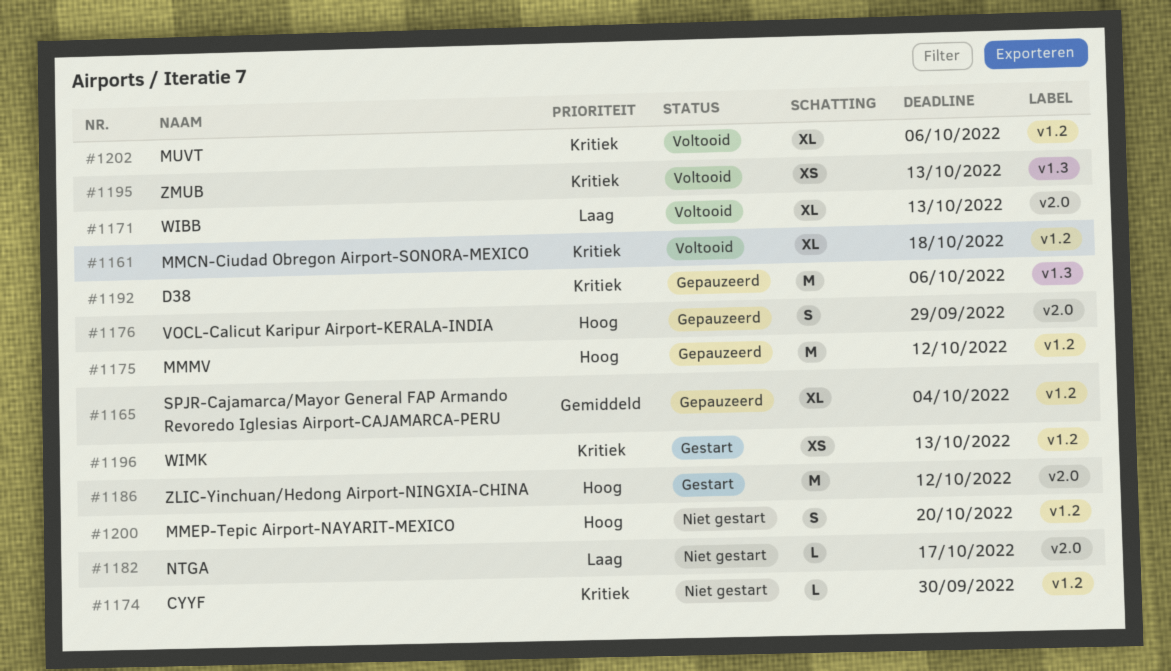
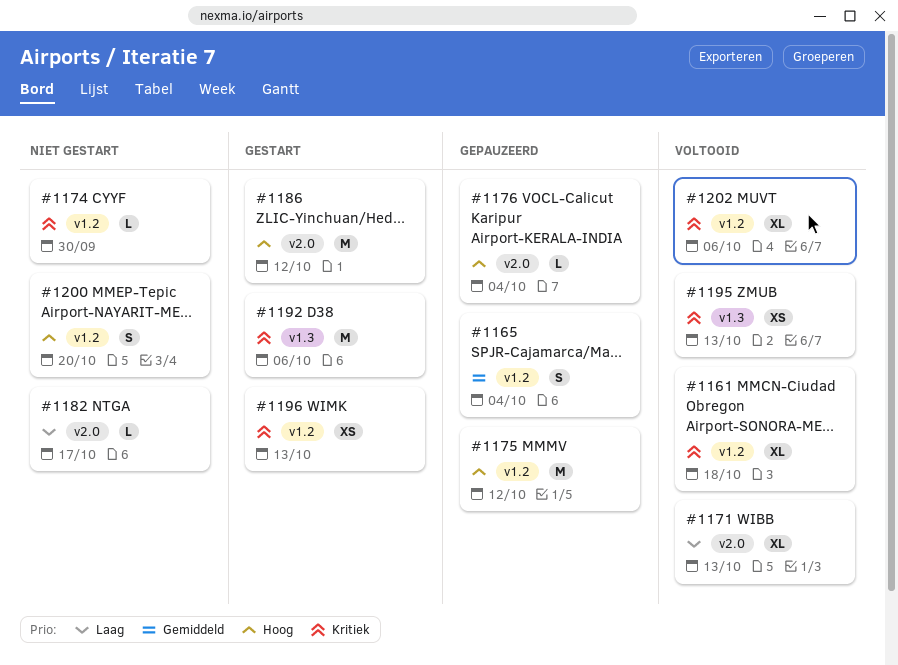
#1165, estimate: XL -> S
#1176, estimate: S -> L
#1176, due: Sep 29 -> Oct 4
#1192, status: Gepauzeerd -> Gestart

